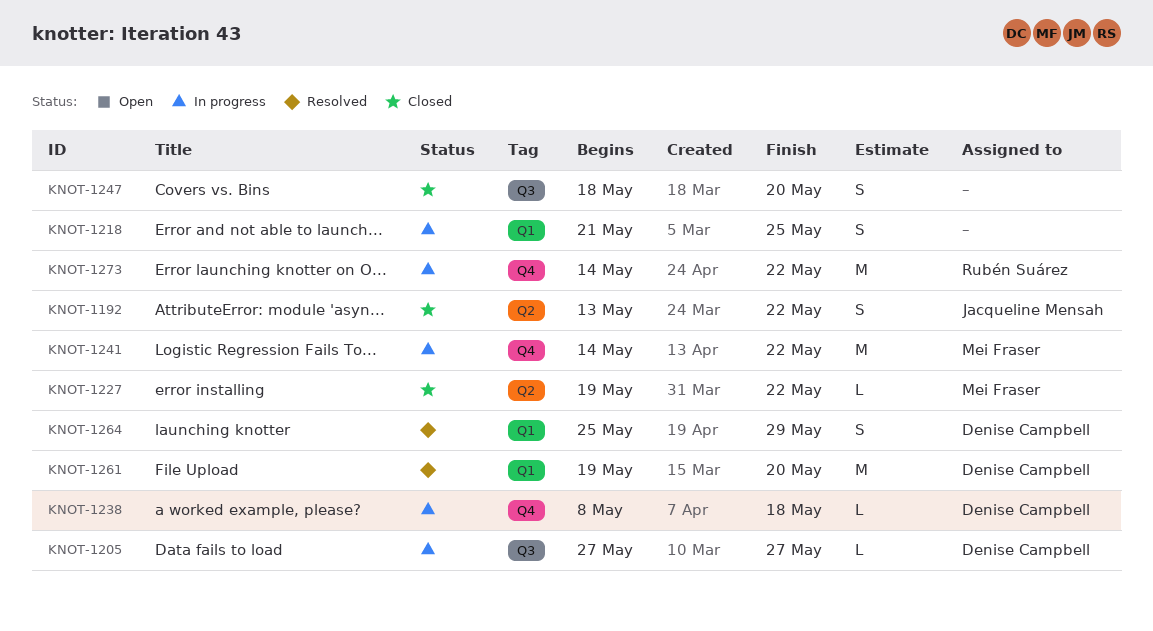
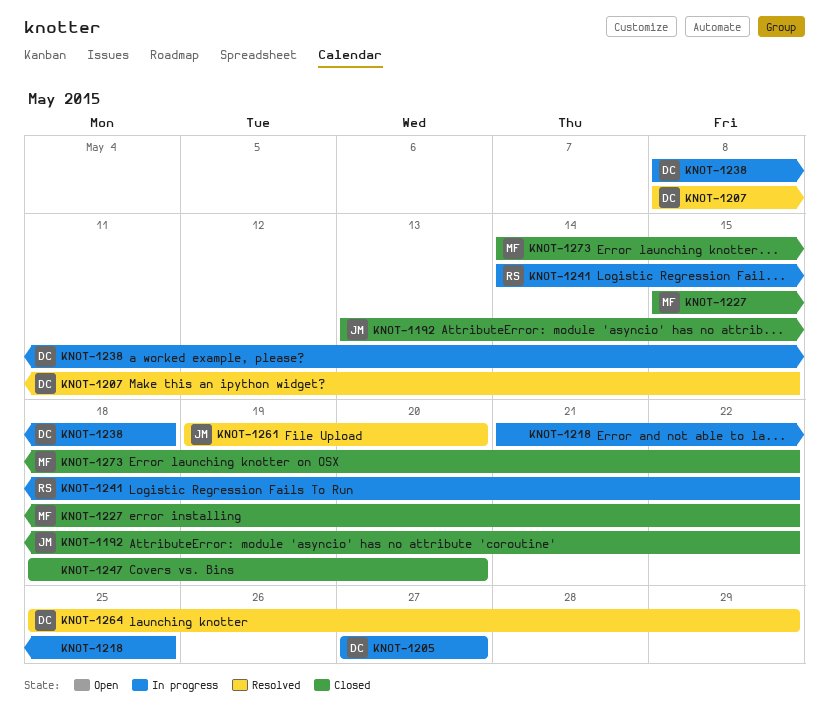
KNOT-1207: none -> present
KNOT-1227, start: May 19 -> May 15
KNOT-1241, owner: Mei Fraser -> Rubén Suárez
KNOT-1261, owner: Denise Campbell -> Jacqueline Mensah
KNOT-1273, status: In progress -> Closed
KNOT-1273, owner: Rubén Suárez -> Mei Fraser

